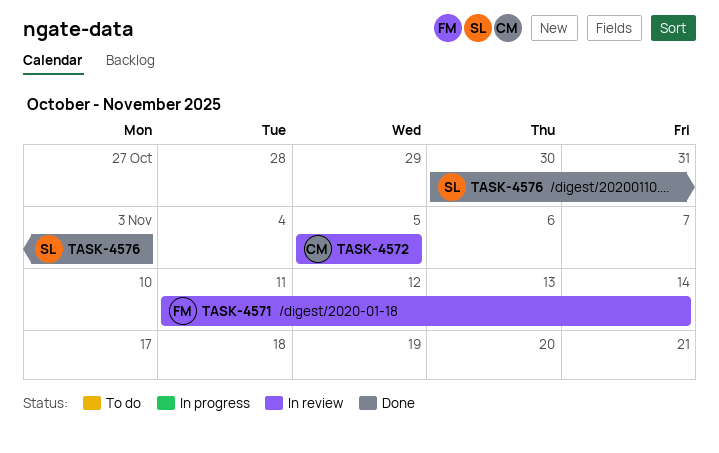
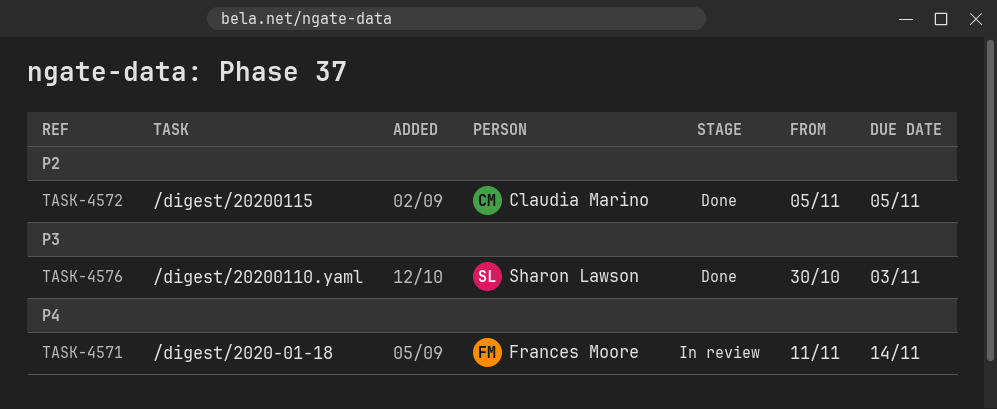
TASK-4572, status: In review -> Done

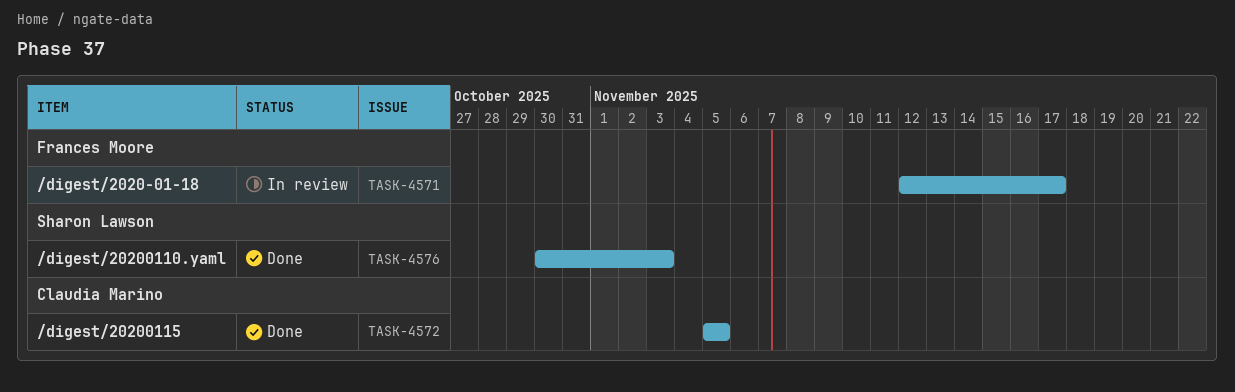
TASK-4571, start: Nov 11 -> Nov 12
TASK-4571, due: Nov 14 -> Nov 17

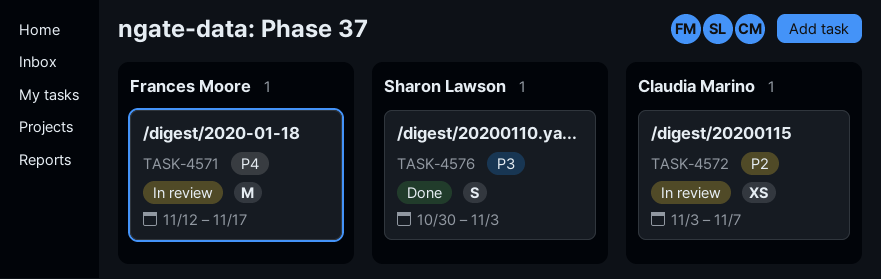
TASK-4572, status: Done -> In review
TASK-4572, start: Nov 5 -> Nov 3
TASK-4572, due: Nov 5 -> Nov 7

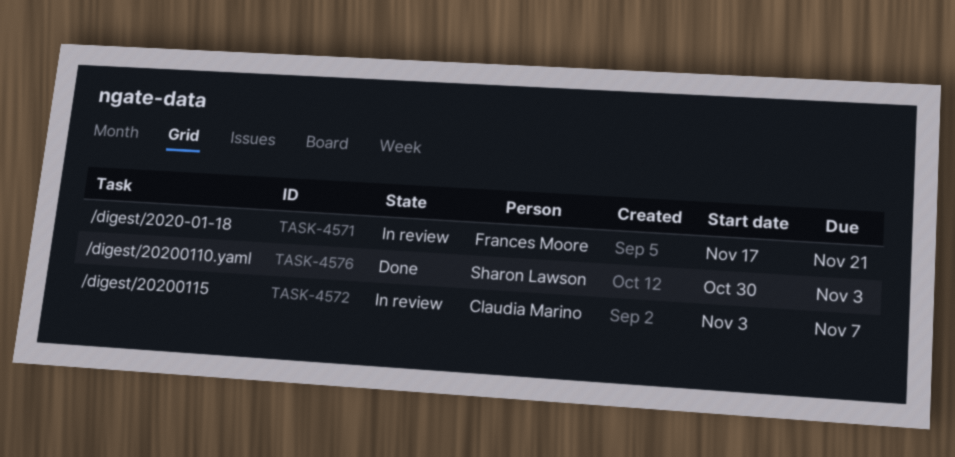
TASK-4571, start: Nov 12 -> Nov 17
TASK-4571, due: Nov 17 -> Nov 21

